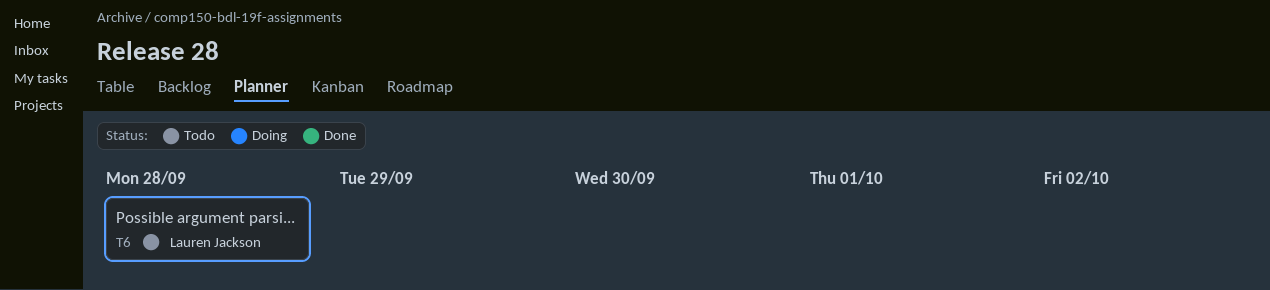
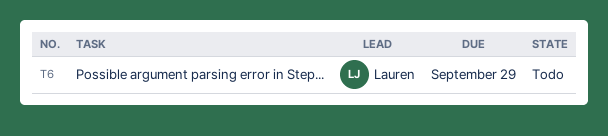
T6, due: Sep 28 -> Sep 29

